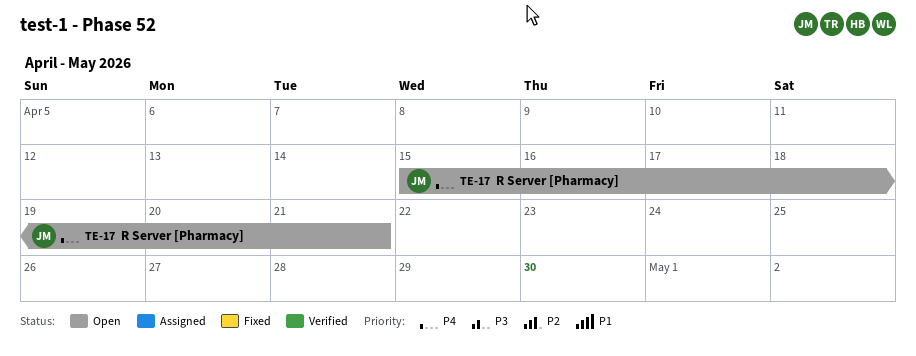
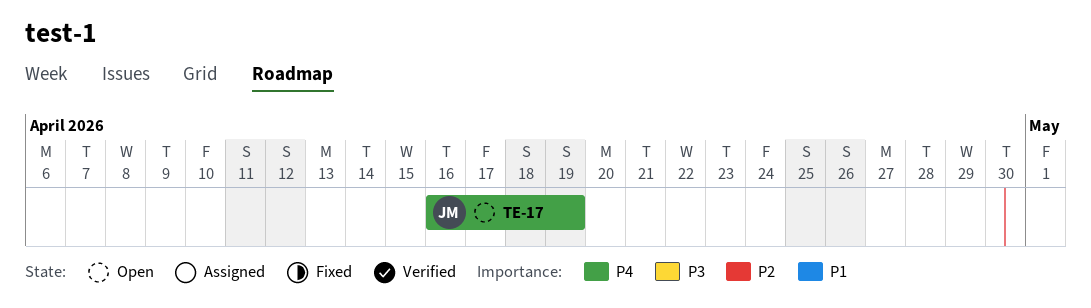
TE-17, start: Apr 15 -> Apr 16
TE-17, due: Apr 21 -> Apr 19

